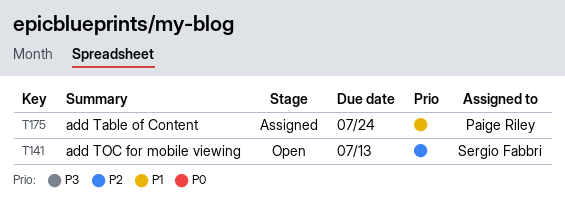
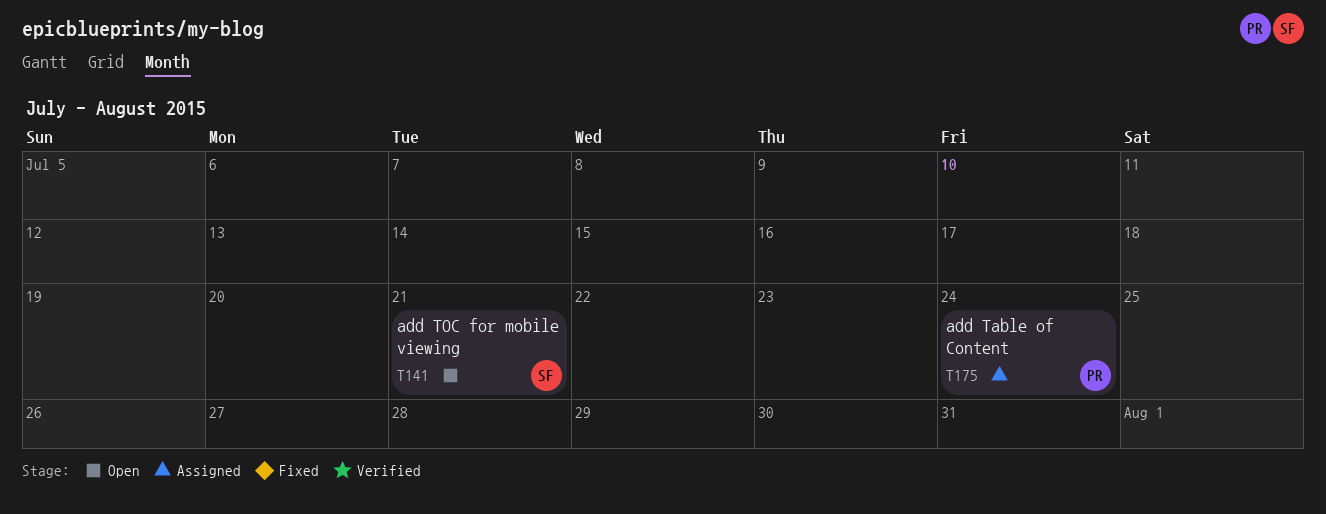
T141, due: Jul 13 -> Jul 21

